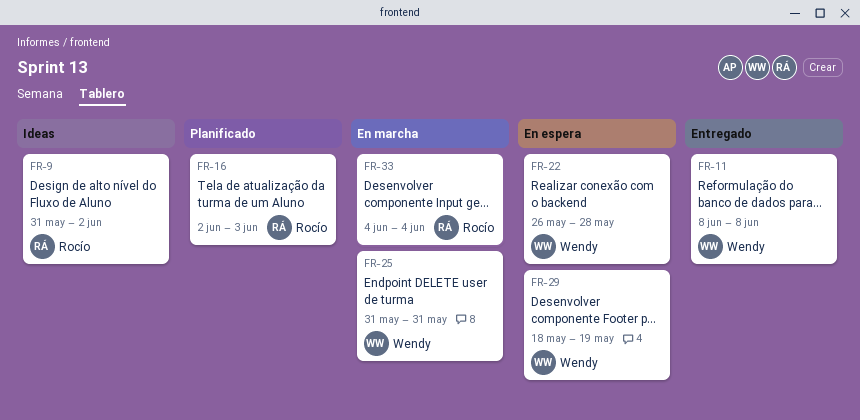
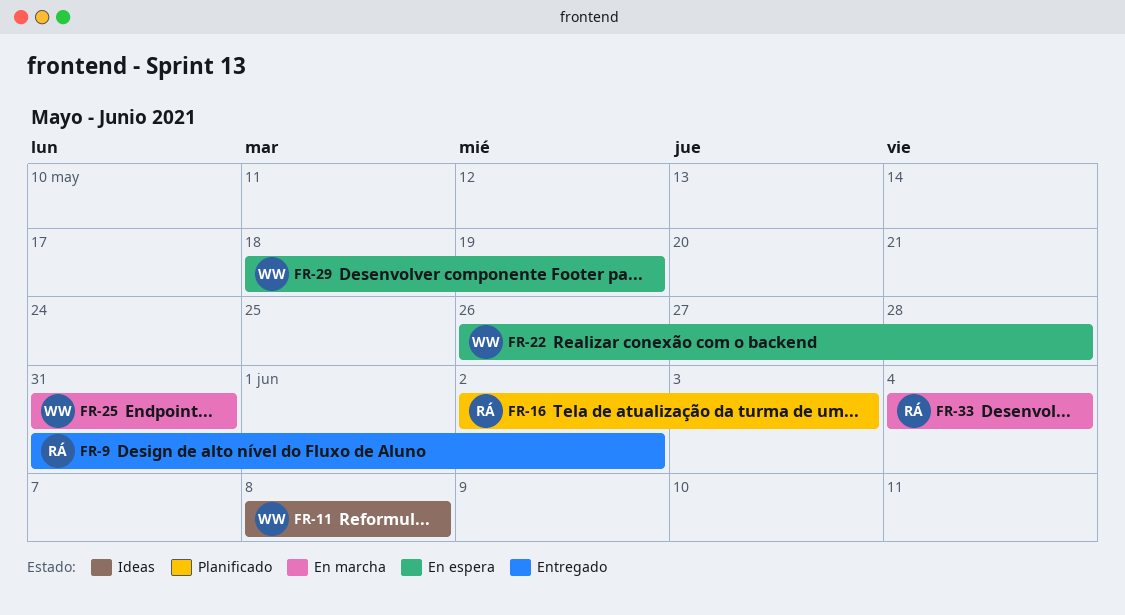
FR-9, status: Ideas -> Entregado
FR-11, status: Entregado -> Ideas

